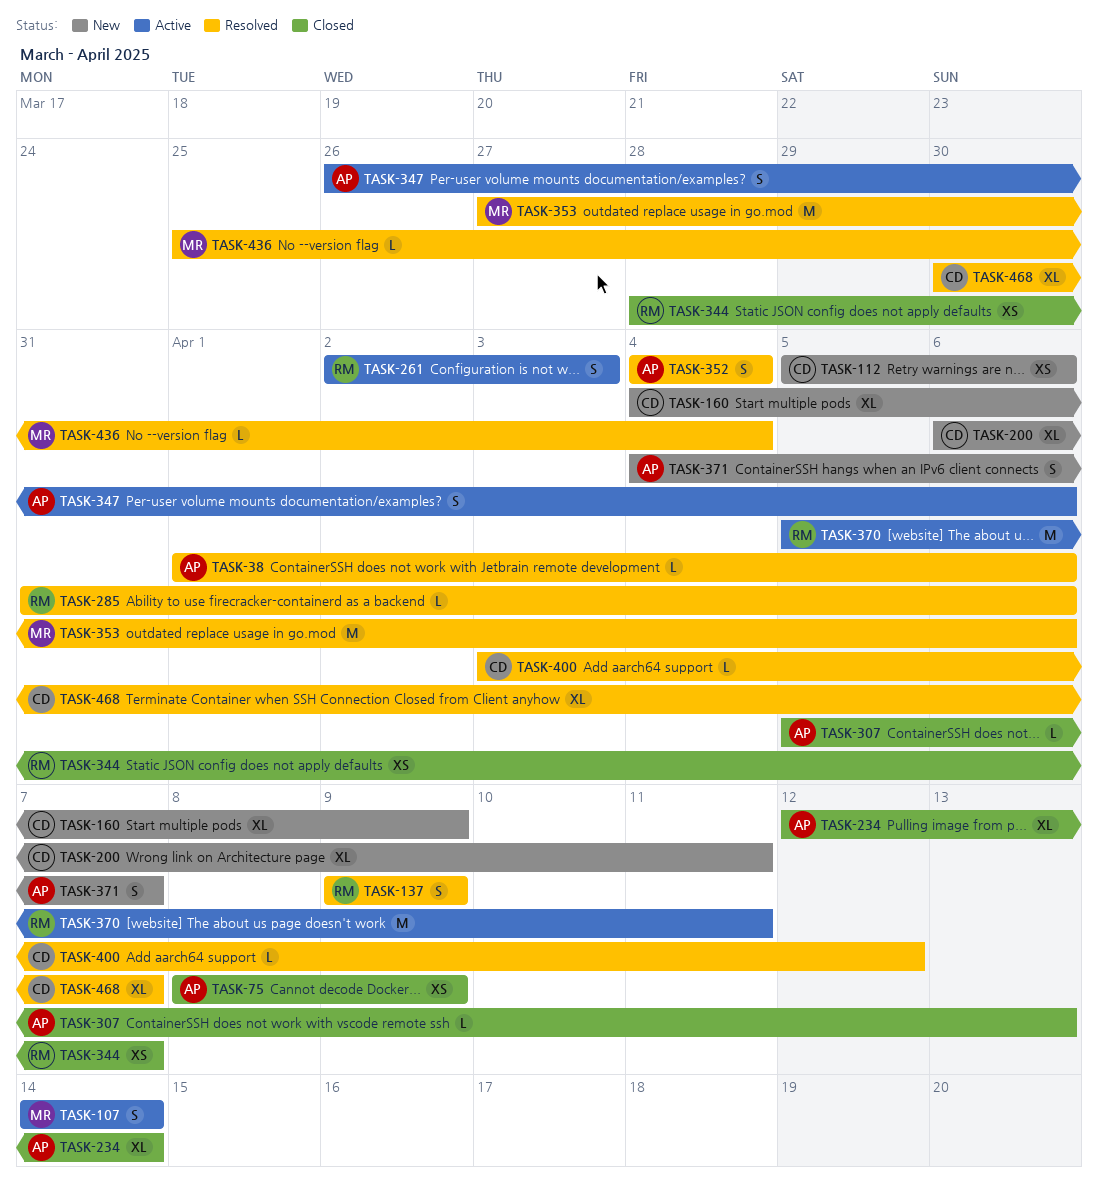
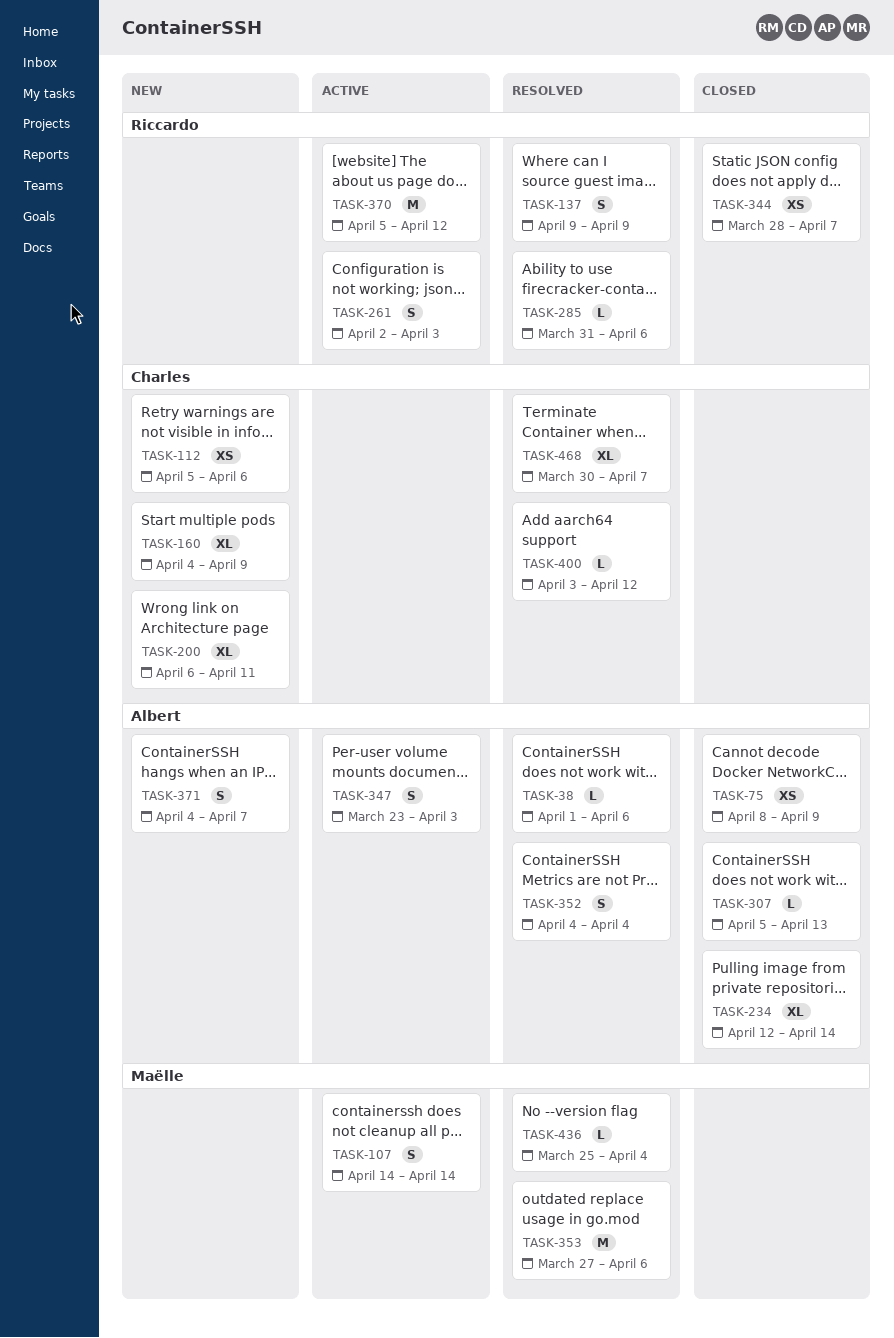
TASK-347, start: Mar 26 -> Mar 23
TASK-347, due: Apr 6 -> Apr 3
TASK-370, due: Apr 11 -> Apr 12

